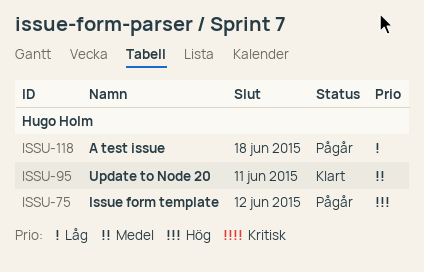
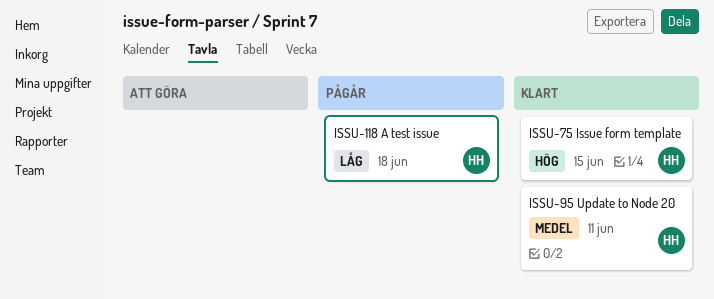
ISSU-75, status: Pågår -> Klart
ISSU-75, due: Jun 12 -> Jun 15

